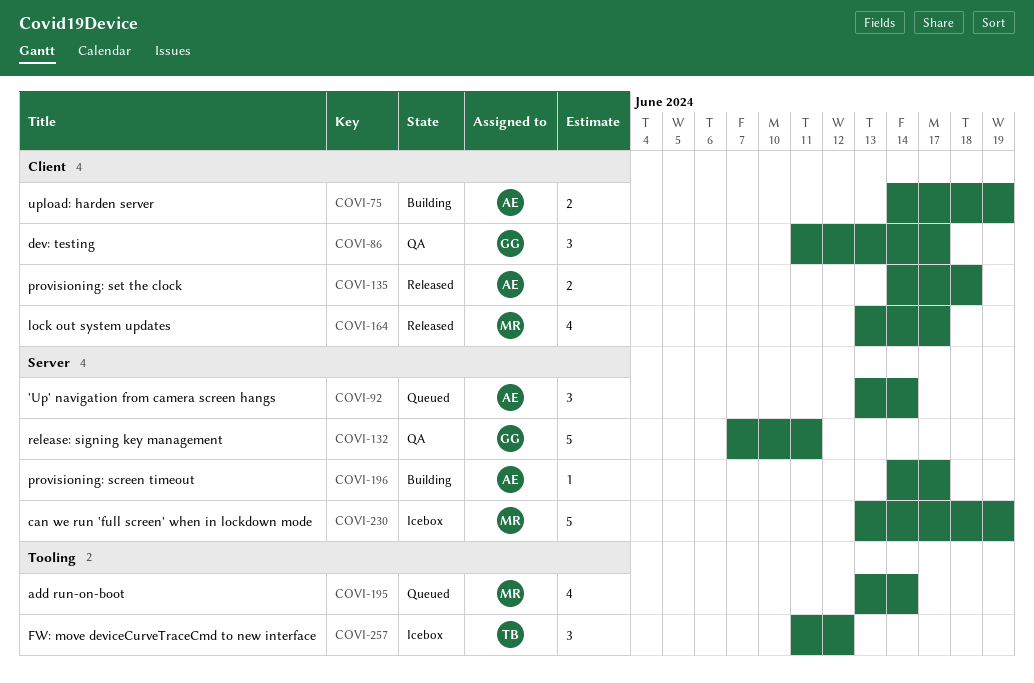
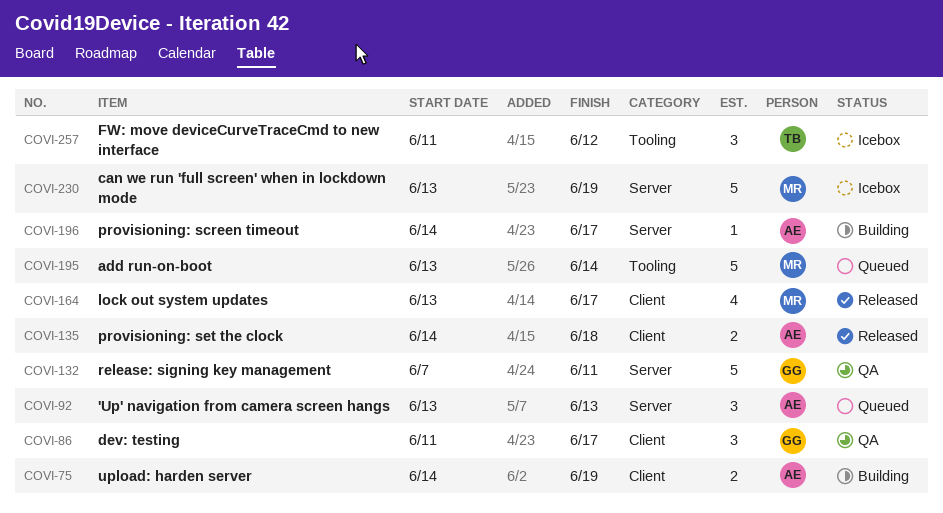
COVI-92, due: Jun 14 -> Jun 13
COVI-195, estimate: 4 -> 5

